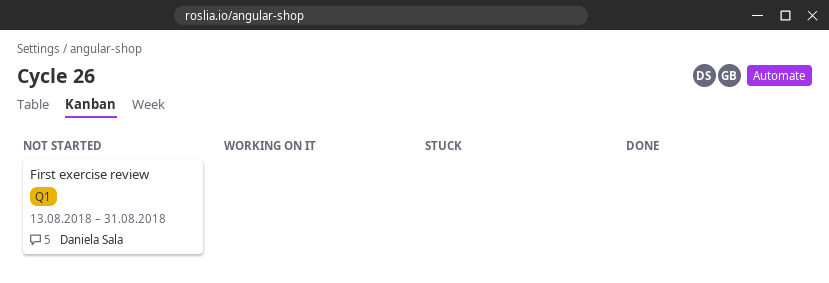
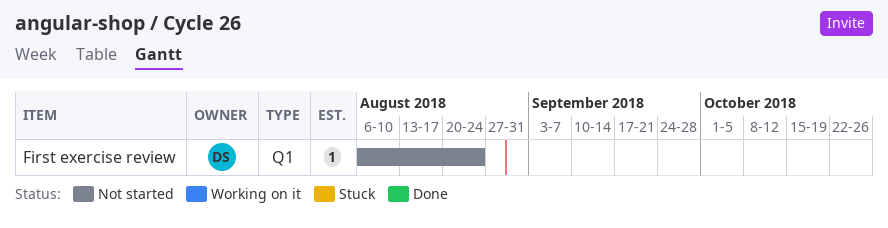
First exercise review, start: Aug 13 -> Aug 6
First exercise review, due: Aug 31 -> Aug 24

